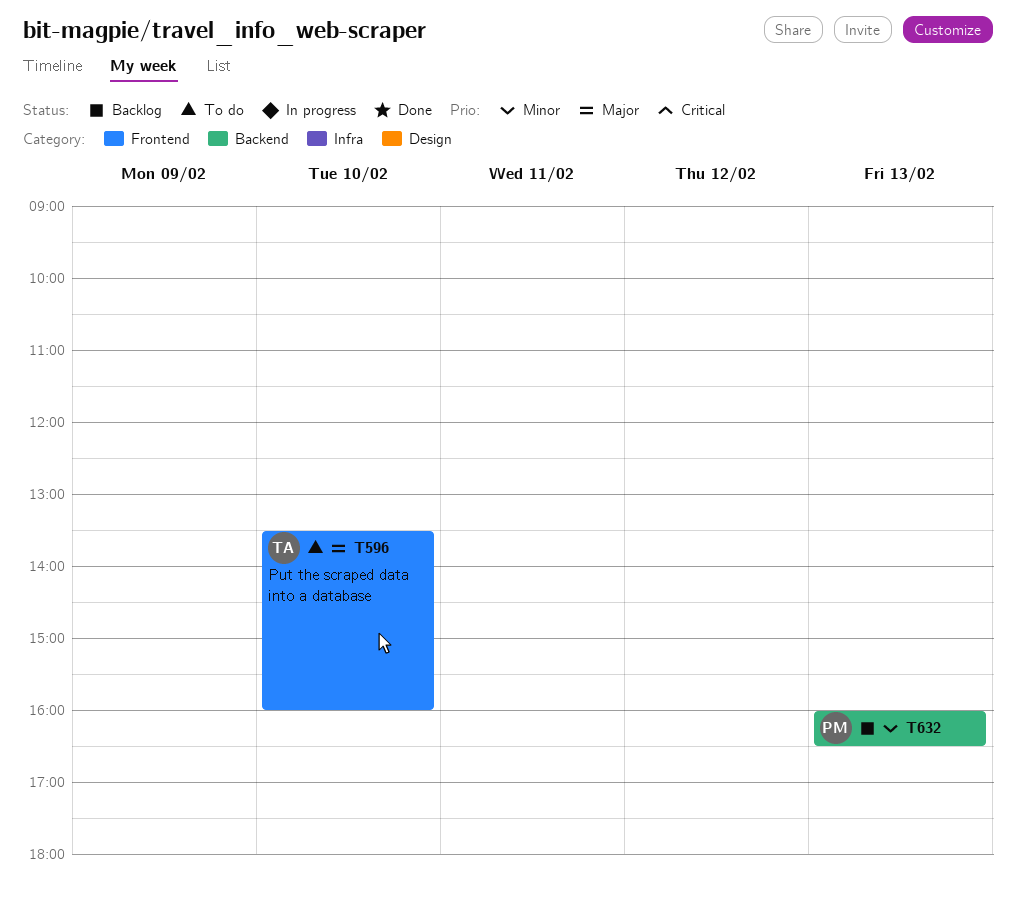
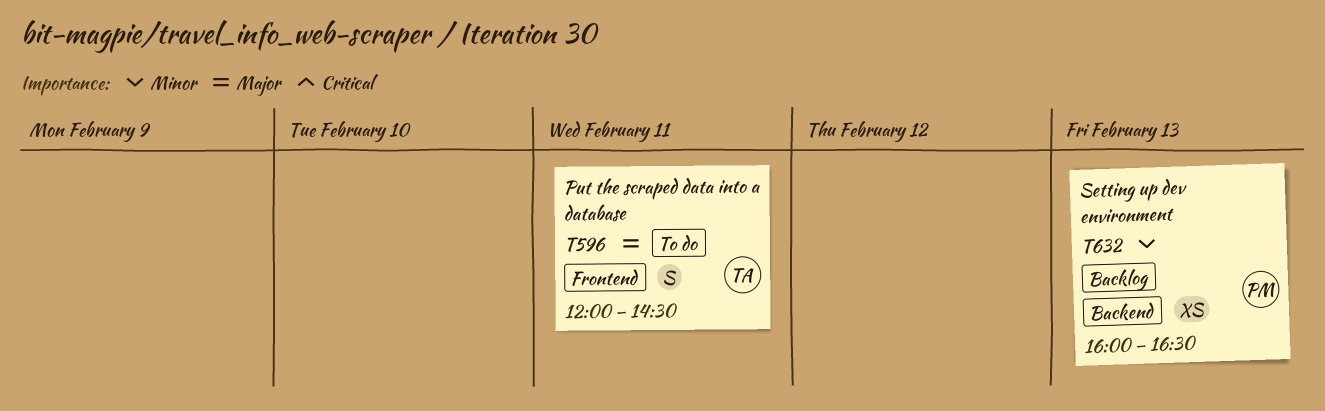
T596, day: Feb 10 -> Feb 11
T596, begins: 13:30 -> 12:00
T596, ends: 16:00 -> 14:30

